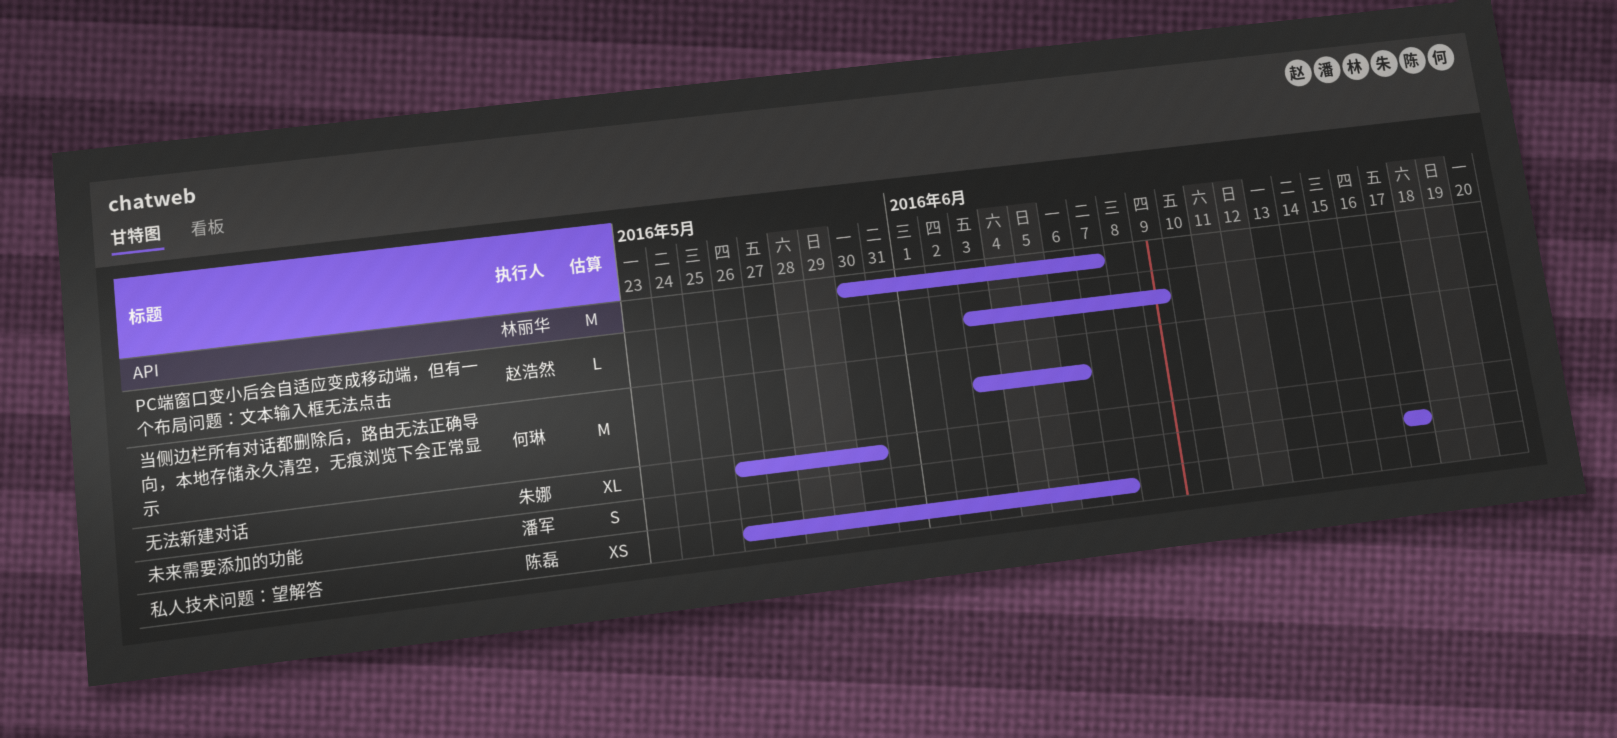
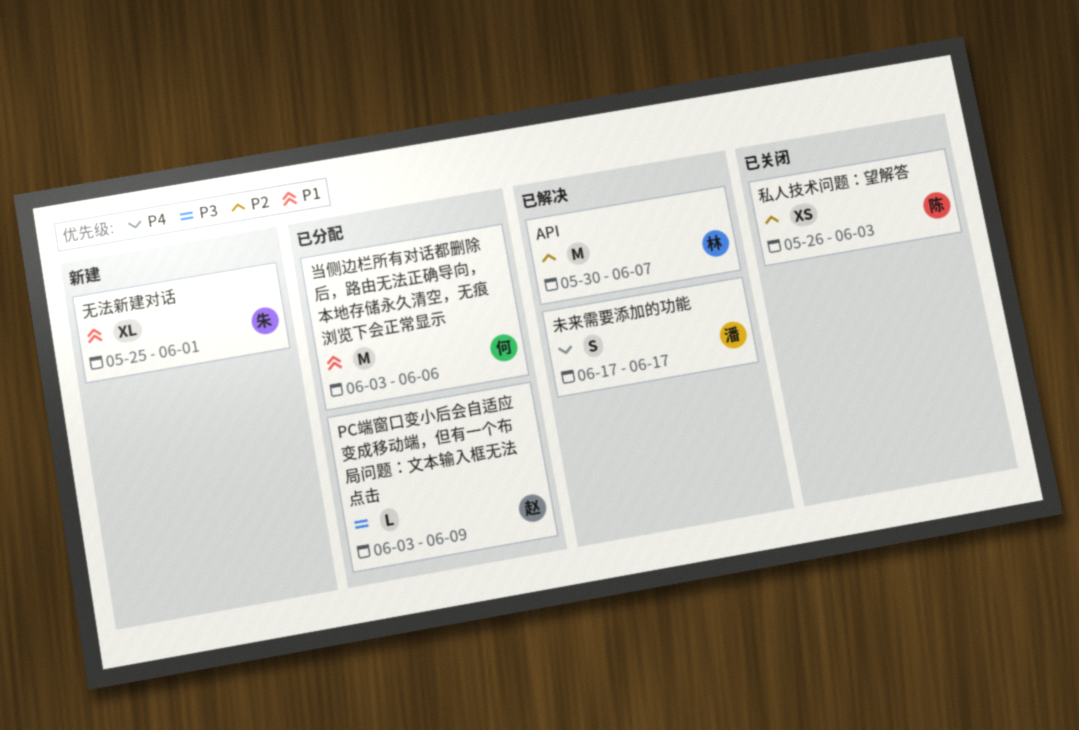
无法新建对话, start: May 26 -> May 25
无法新建对话, due: May 30 -> Jun 1
私人技术问题：望解答, due: Jun 7 -> Jun 3

